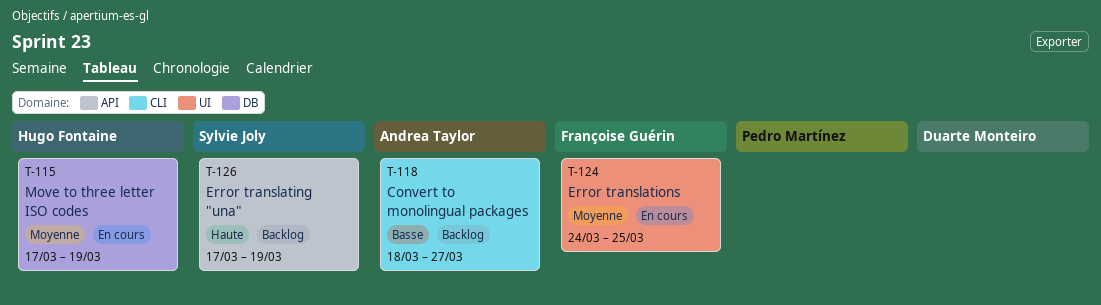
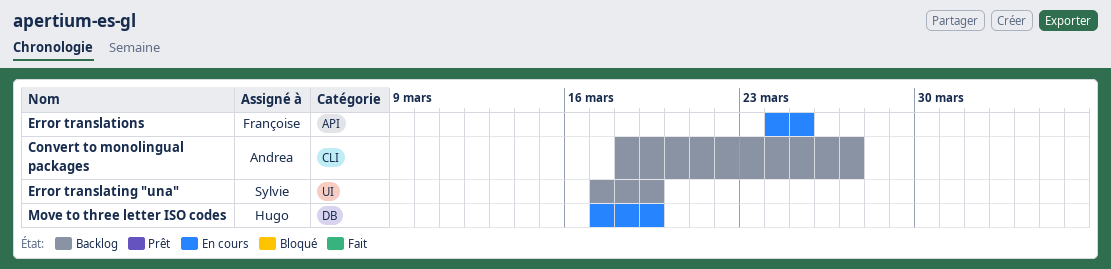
Error translating "una", label: API -> UI
Error translations, label: UI -> API

